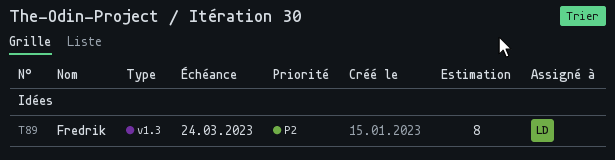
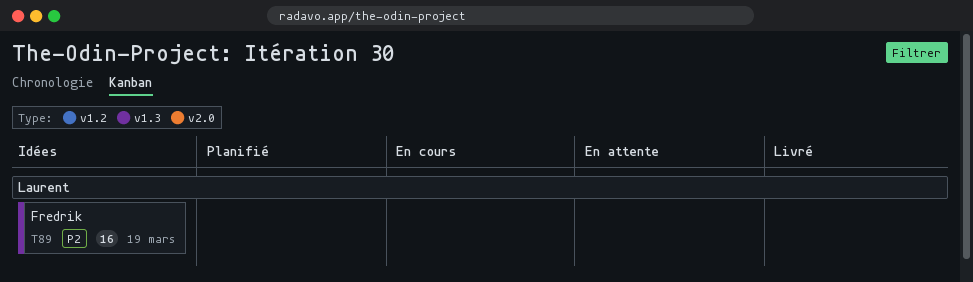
T89, estimate: 8 -> 16
T89, due: Mar 24 -> Mar 19

